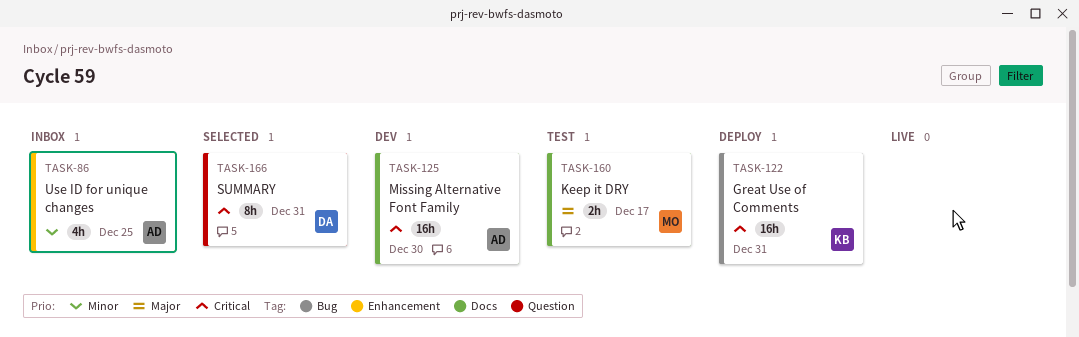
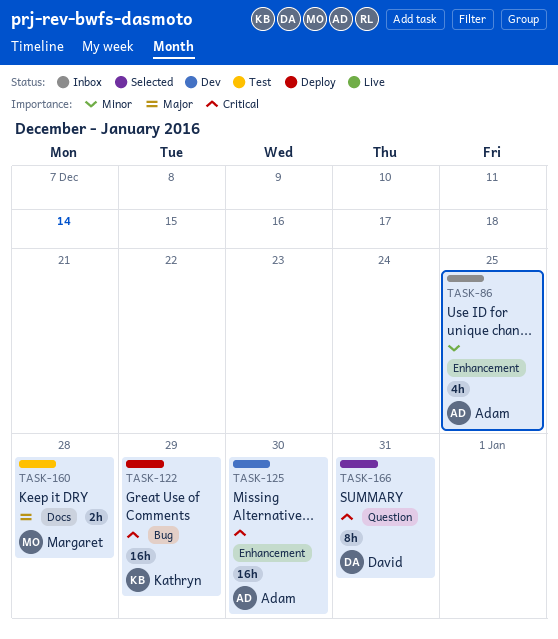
TASK-122, due: Dec 31 -> Dec 29
TASK-125, label: Docs -> Enhancement
TASK-160, due: Dec 17 -> Dec 28

